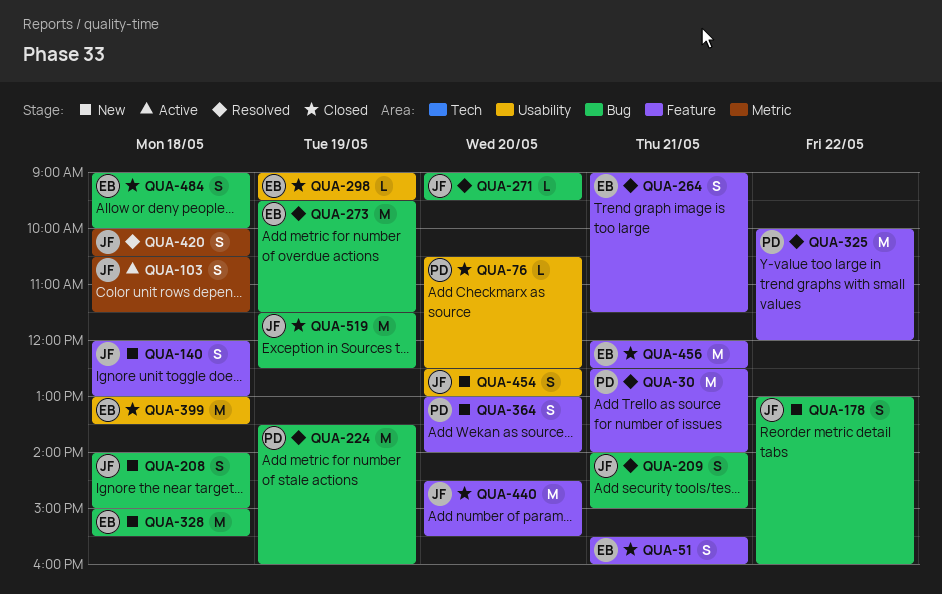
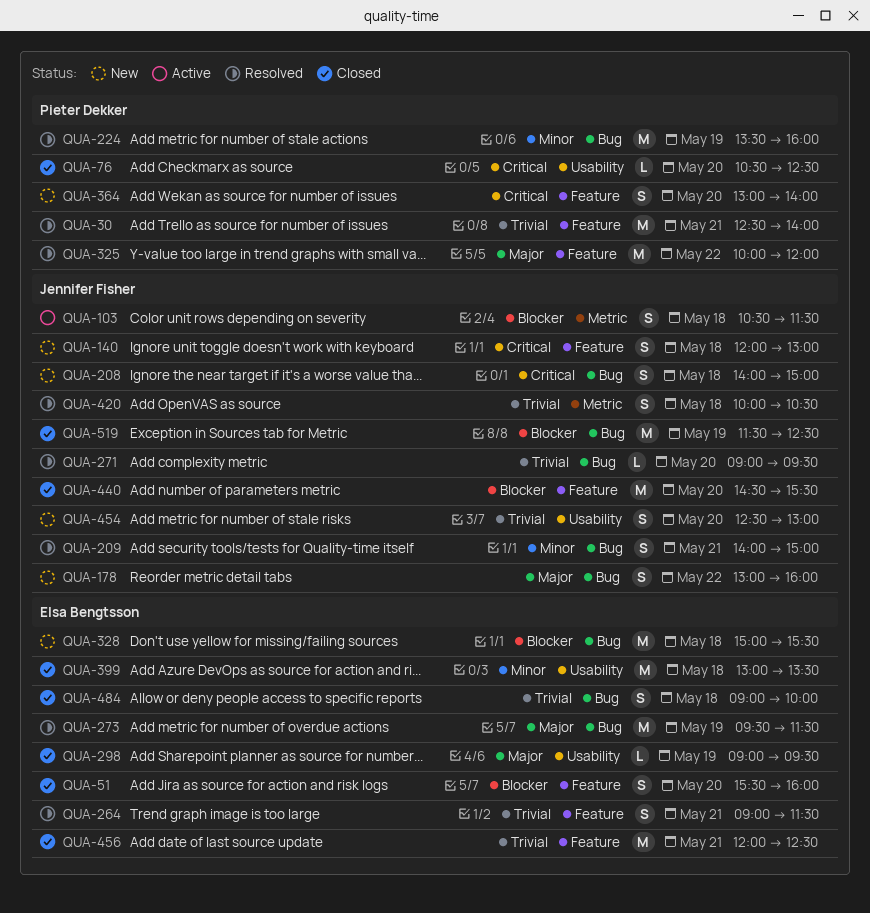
QUA-51, day: May 21 -> May 20

